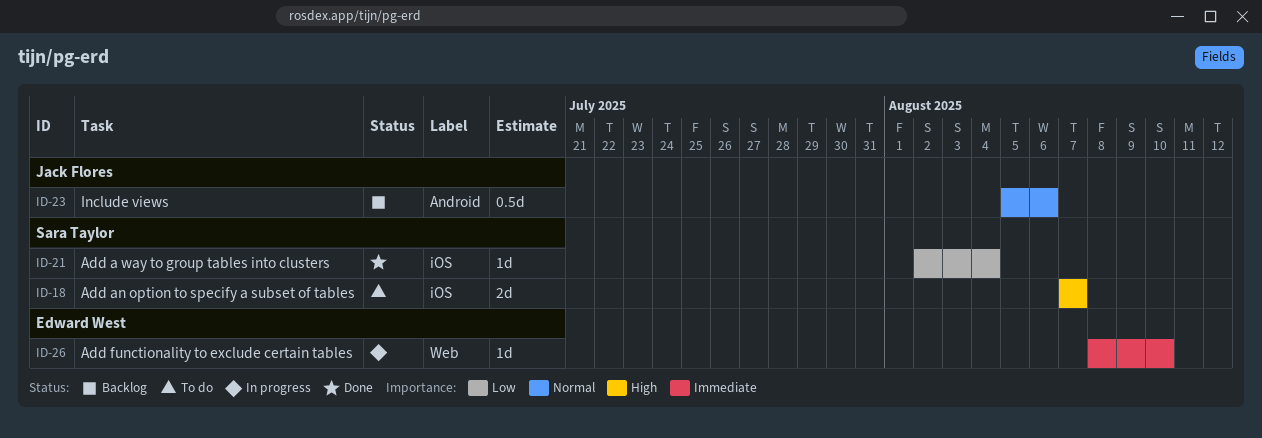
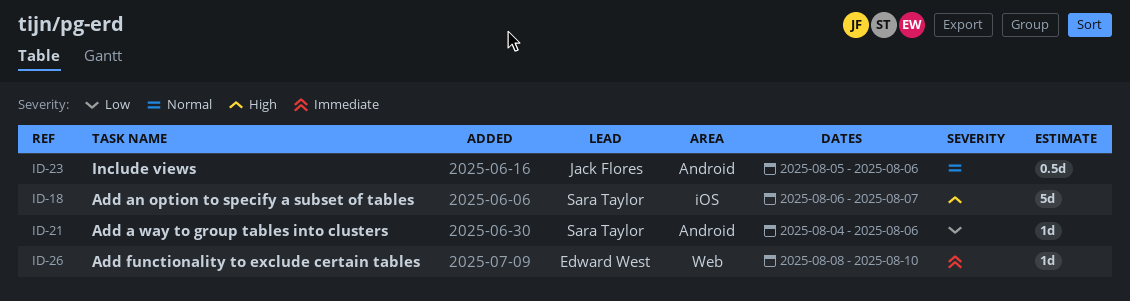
ID-18, estimate: 2d -> 5d
ID-18, start: Aug 7 -> Aug 6
ID-21, label: iOS -> Android
ID-21, start: Aug 2 -> Aug 4
ID-21, due: Aug 4 -> Aug 6

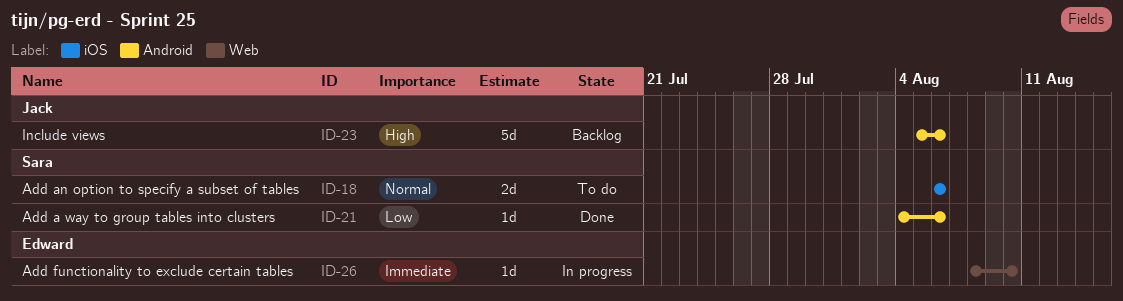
ID-18, priority: High -> Normal
ID-18, estimate: 5d -> 2d
ID-18, due: Aug 7 -> Aug 6
ID-23, priority: Normal -> High
ID-23, estimate: 0.5d -> 5d

